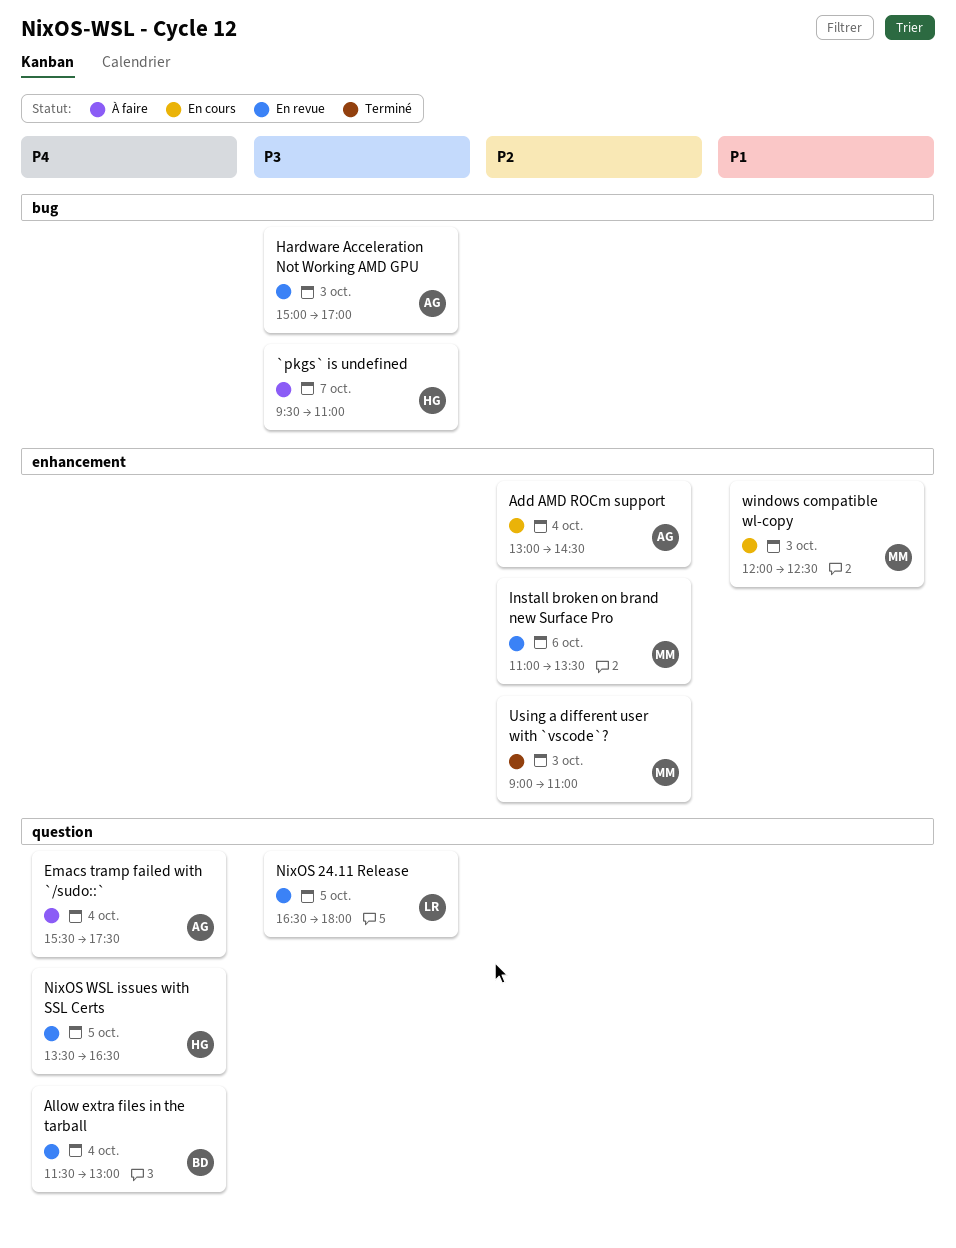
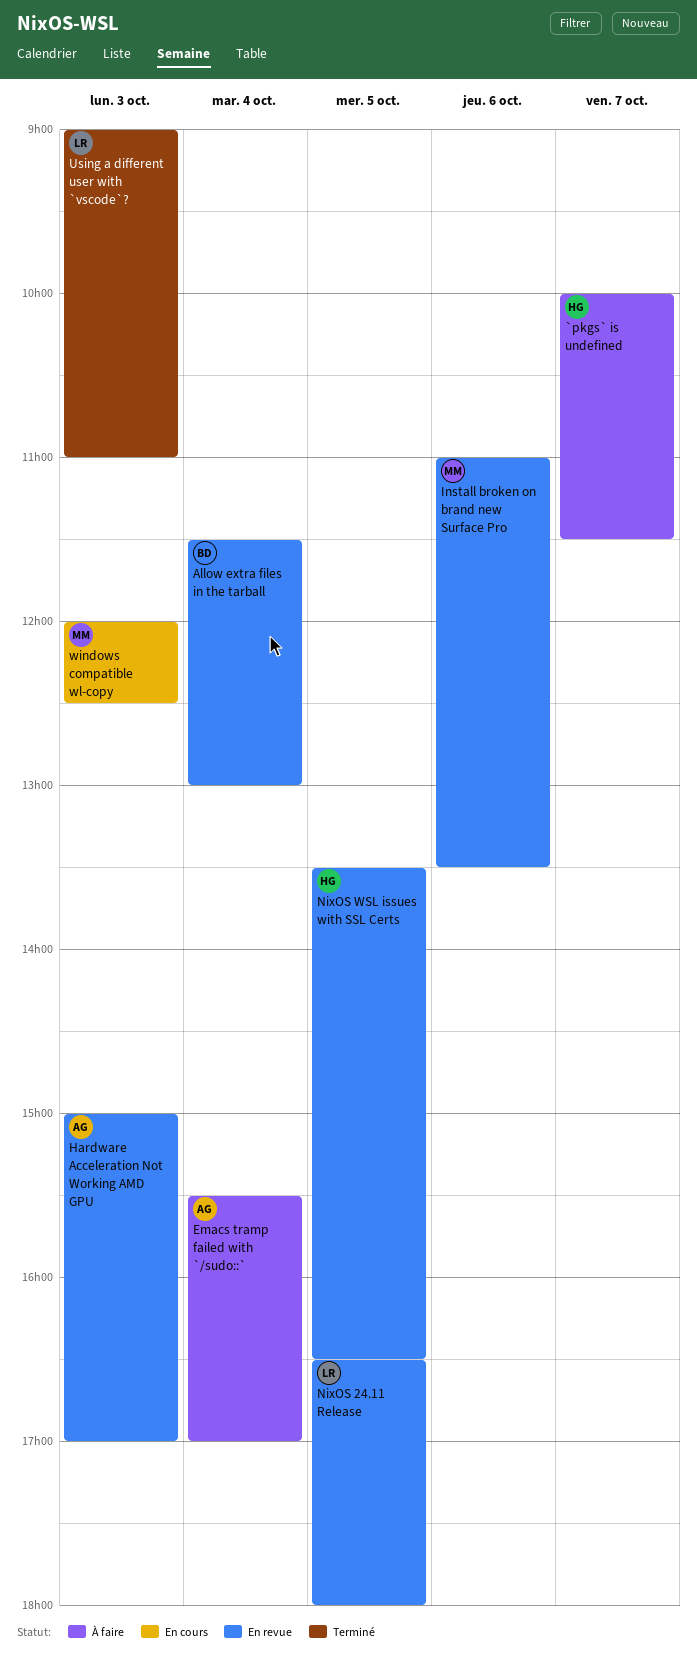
`pkgs` is undefined, begins: 09:30 -> 10:00
`pkgs` is undefined, ends: 11:00 -> 11:30
Add AMD ROCm support: present -> none
Emacs tramp failed with `/sudo::`, ends: 17:30 -> 17:00
Using a different user with `vscode`?, owner: MM -> LR

